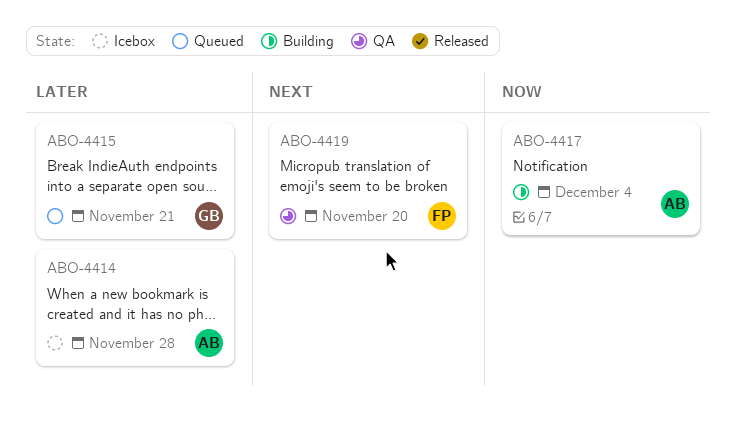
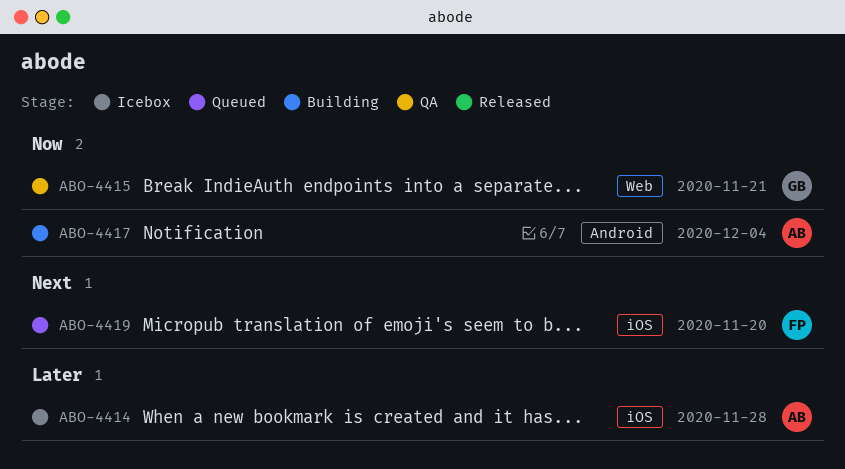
ABO-4415, status: Queued -> QA
ABO-4415, priority: Later -> Now
ABO-4419, status: QA -> Queued

